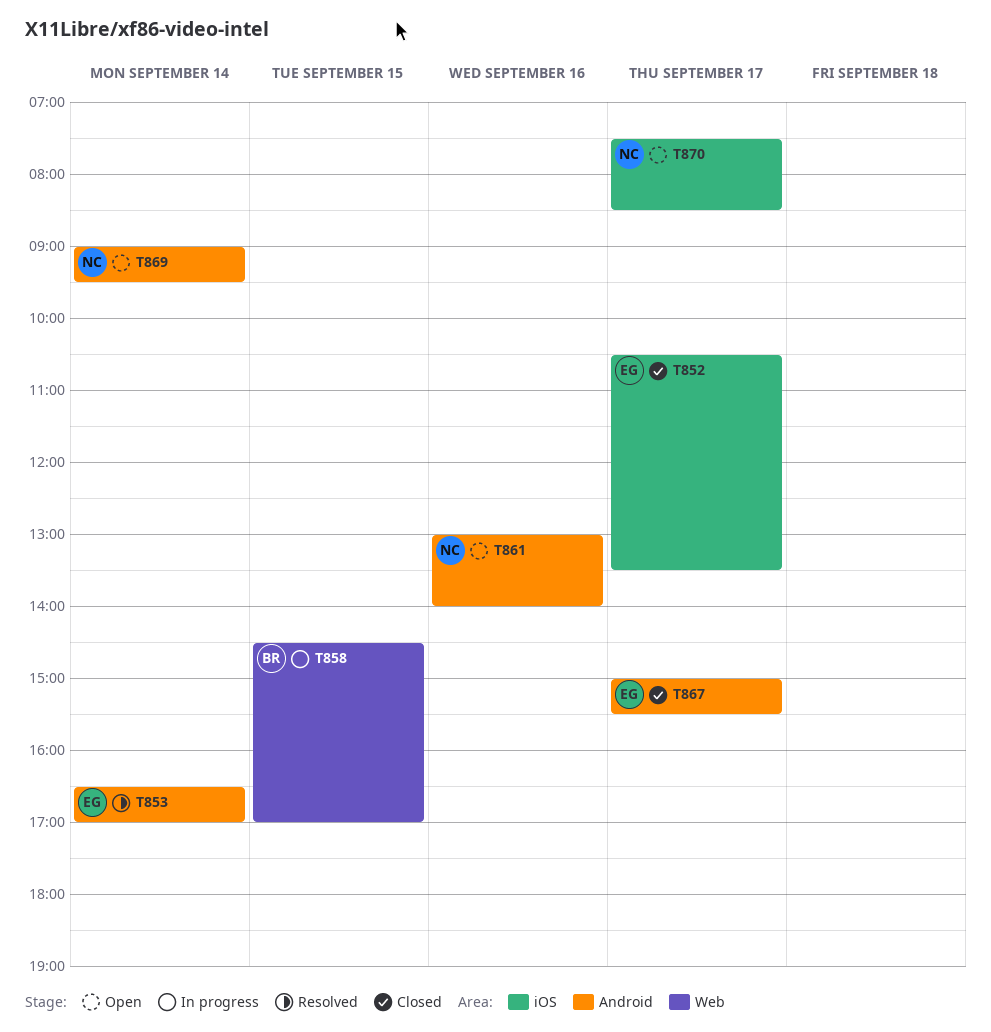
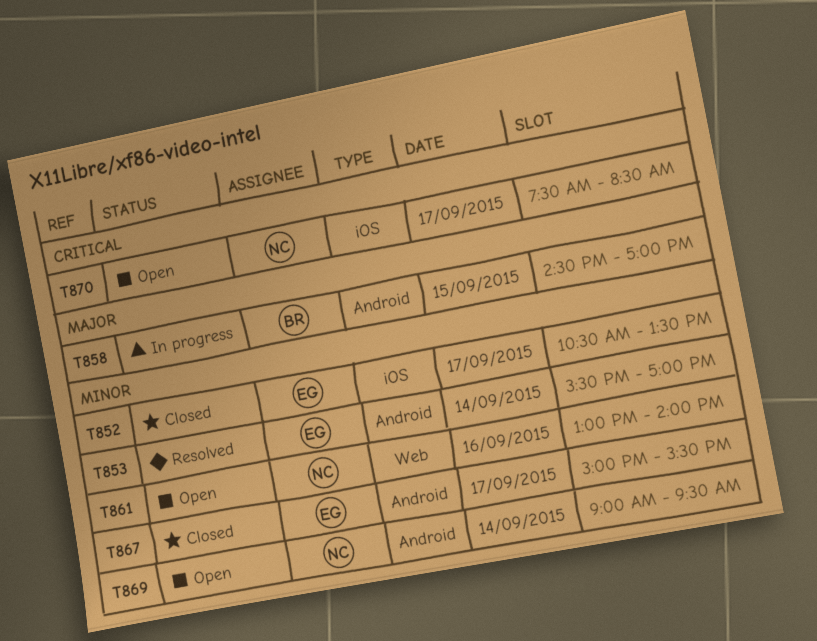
T853, begins: 16:30 -> 15:30
T858, label: Web -> Android
T861, label: Android -> Web

